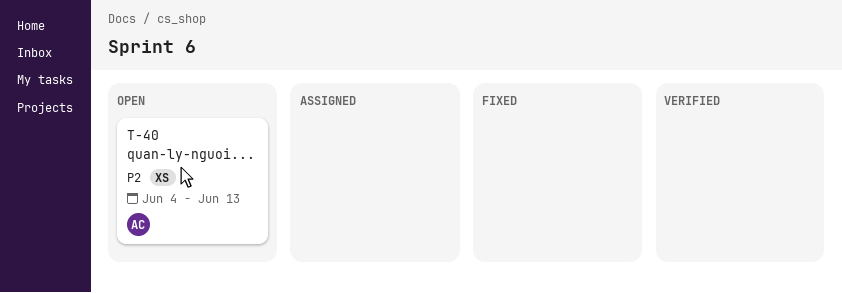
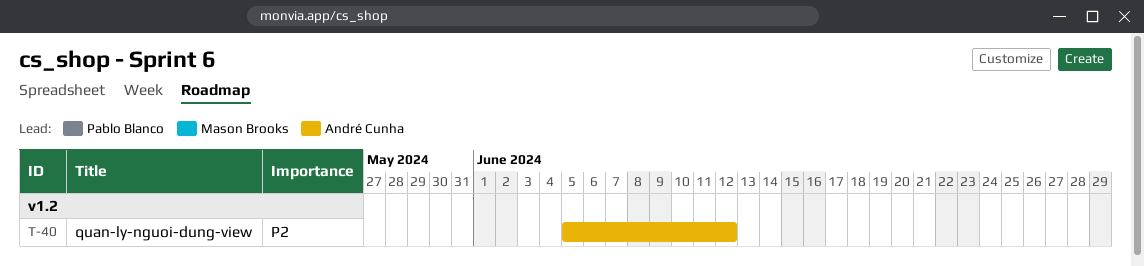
T-40, start: Jun 4 -> Jun 5
T-40, due: Jun 13 -> Jun 12

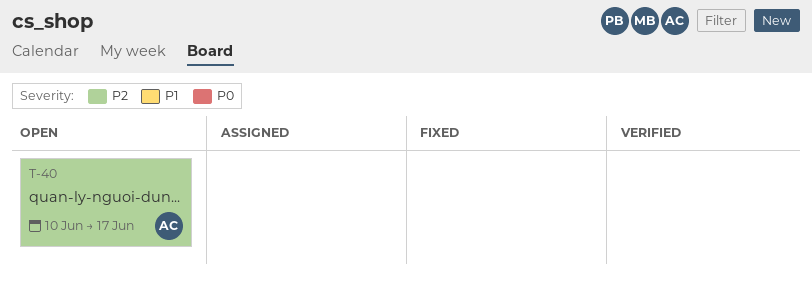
T-40, start: Jun 5 -> Jun 10
T-40, due: Jun 12 -> Jun 17

